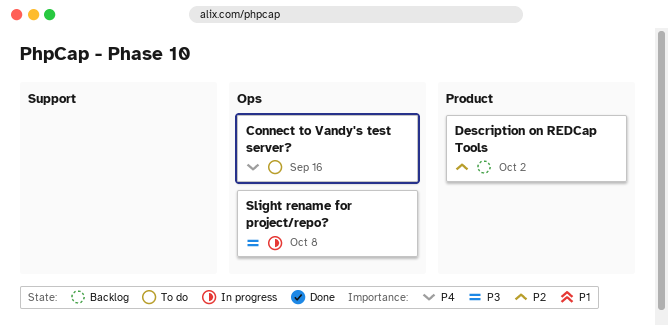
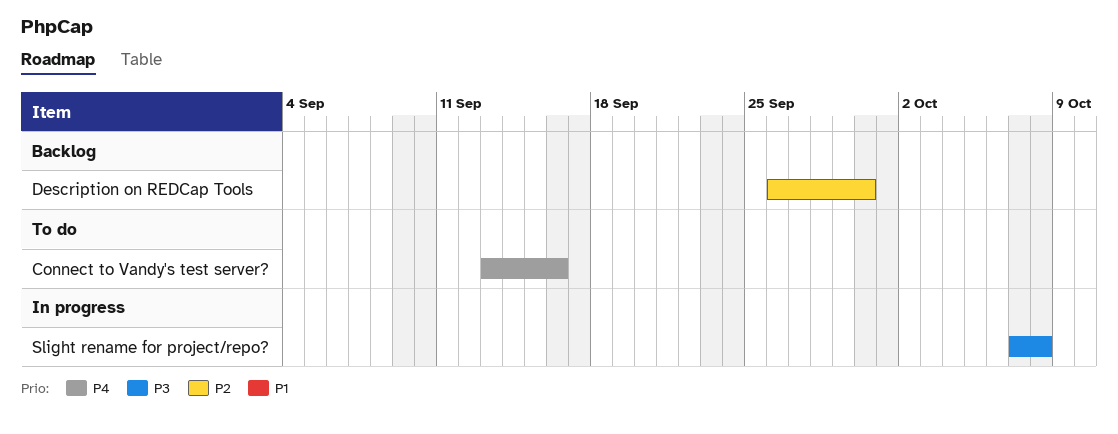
Description on REDCap Tools, due: Oct 2 -> Sep 30

